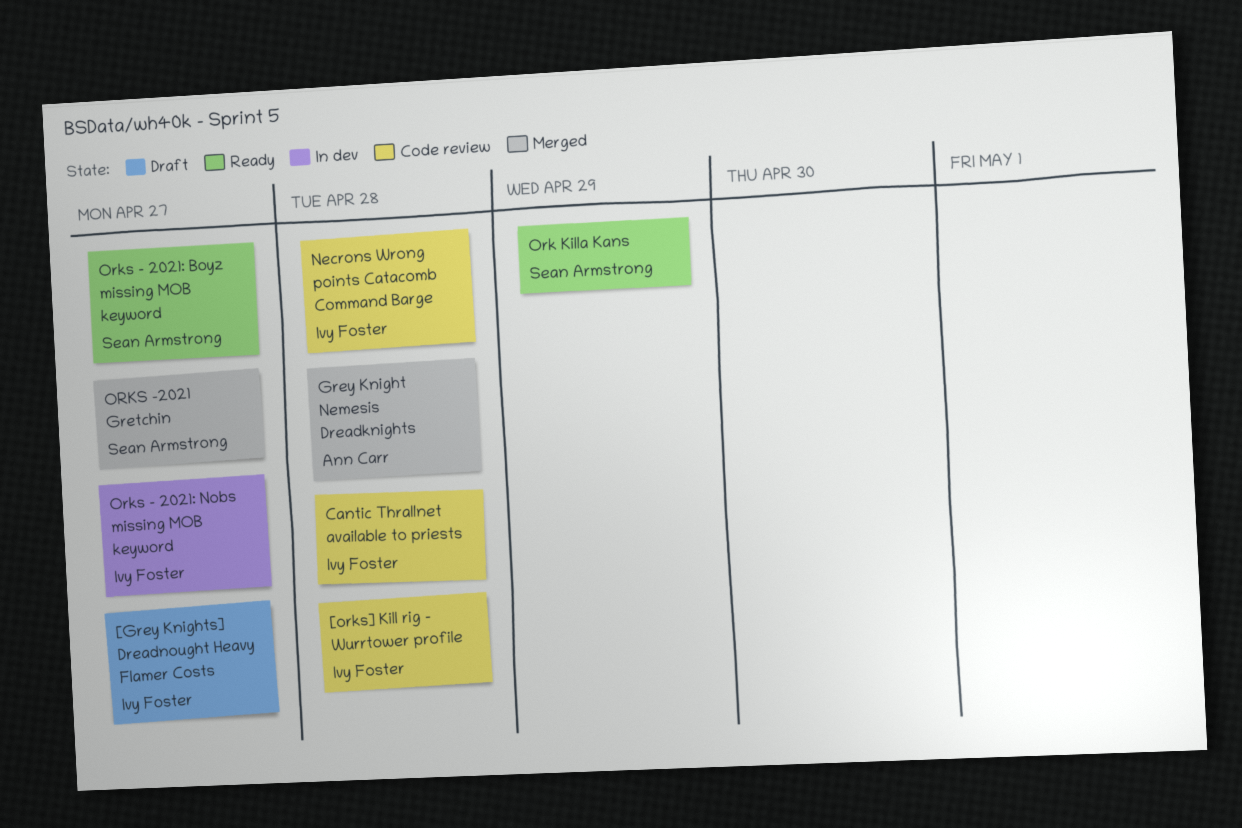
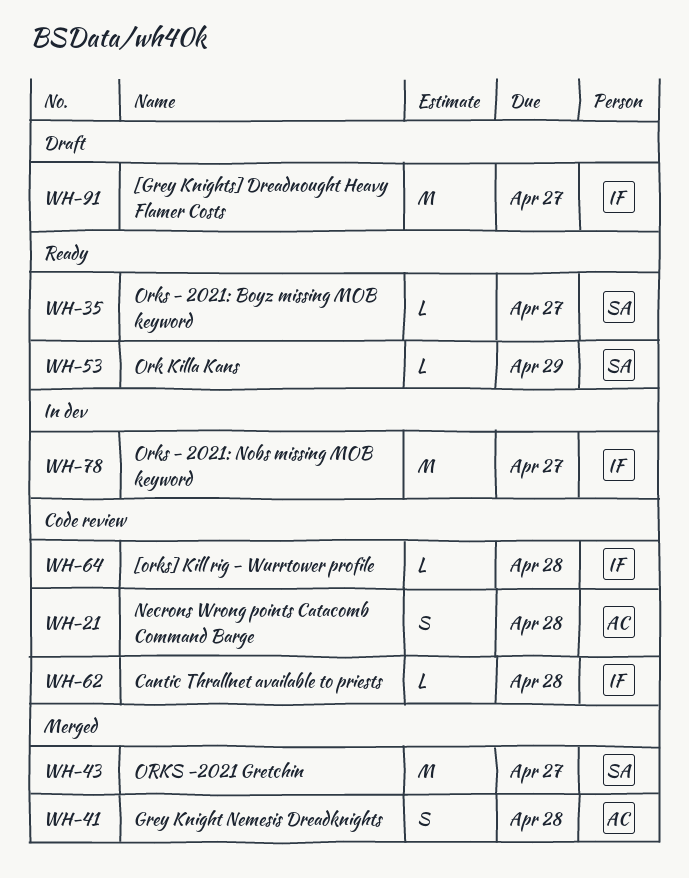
Necrons Wrong points Catacomb Command Barge, owner: Ivy Foster -> Ann Carr

